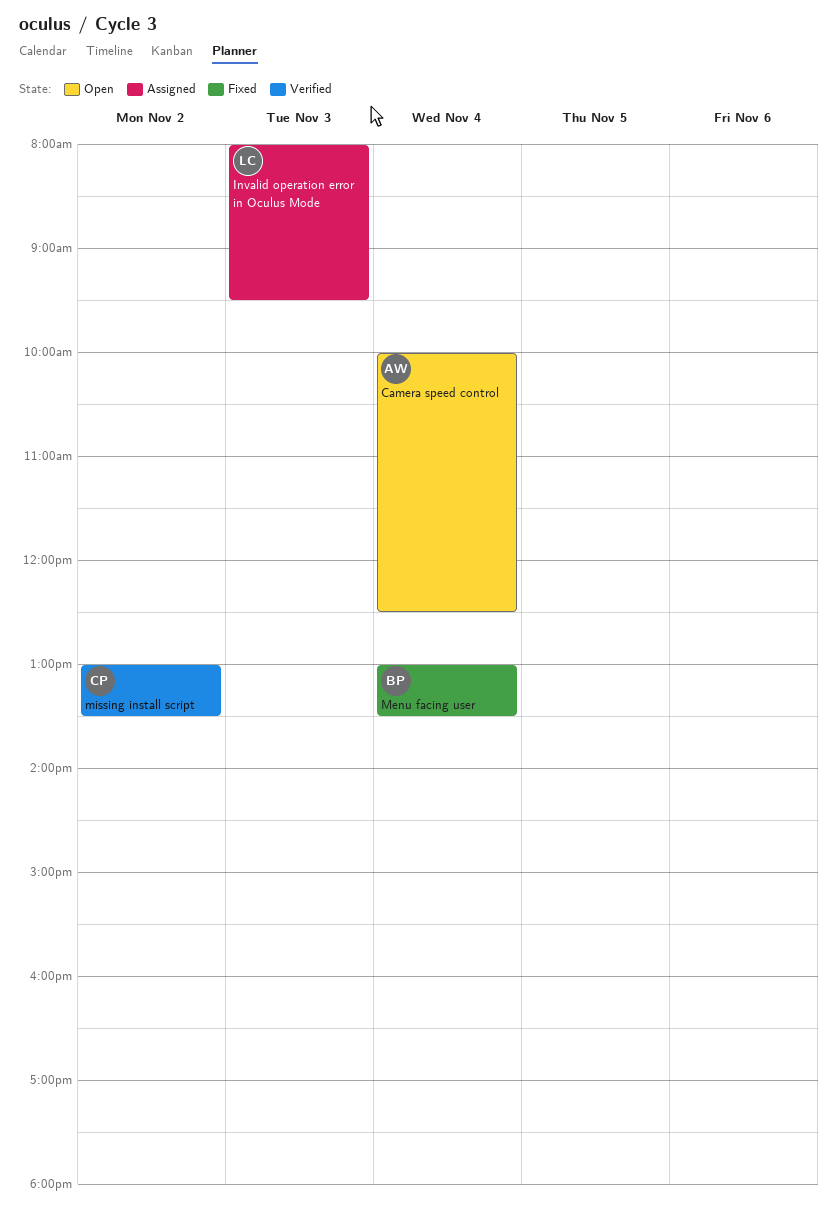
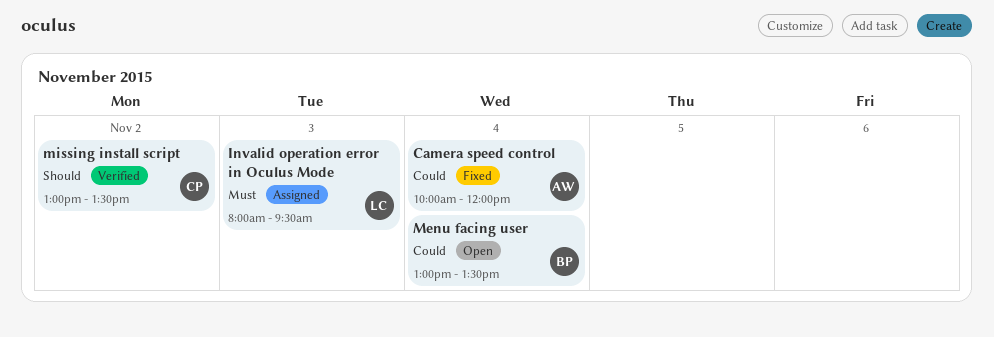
Camera speed control, status: Open -> Fixed
Camera speed control, ends: 12:30 -> 12:00
Menu facing user, status: Fixed -> Open

